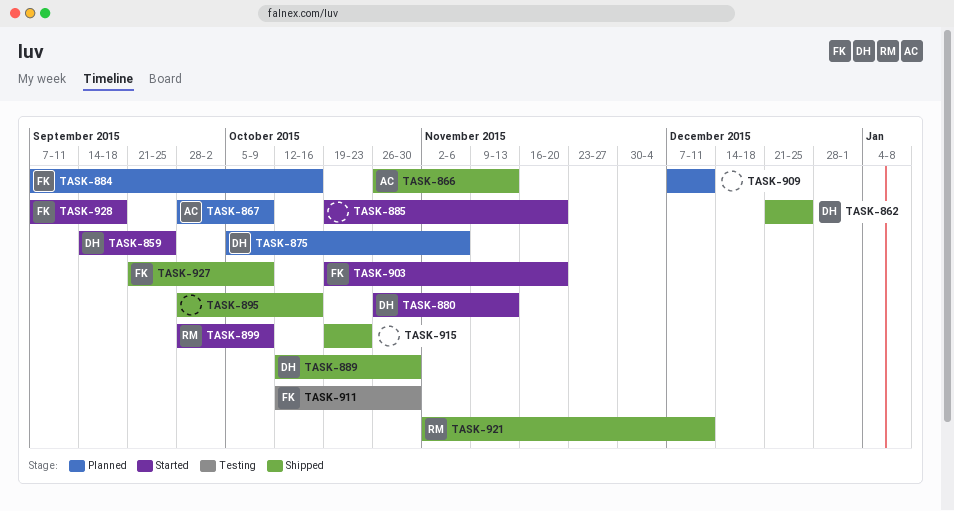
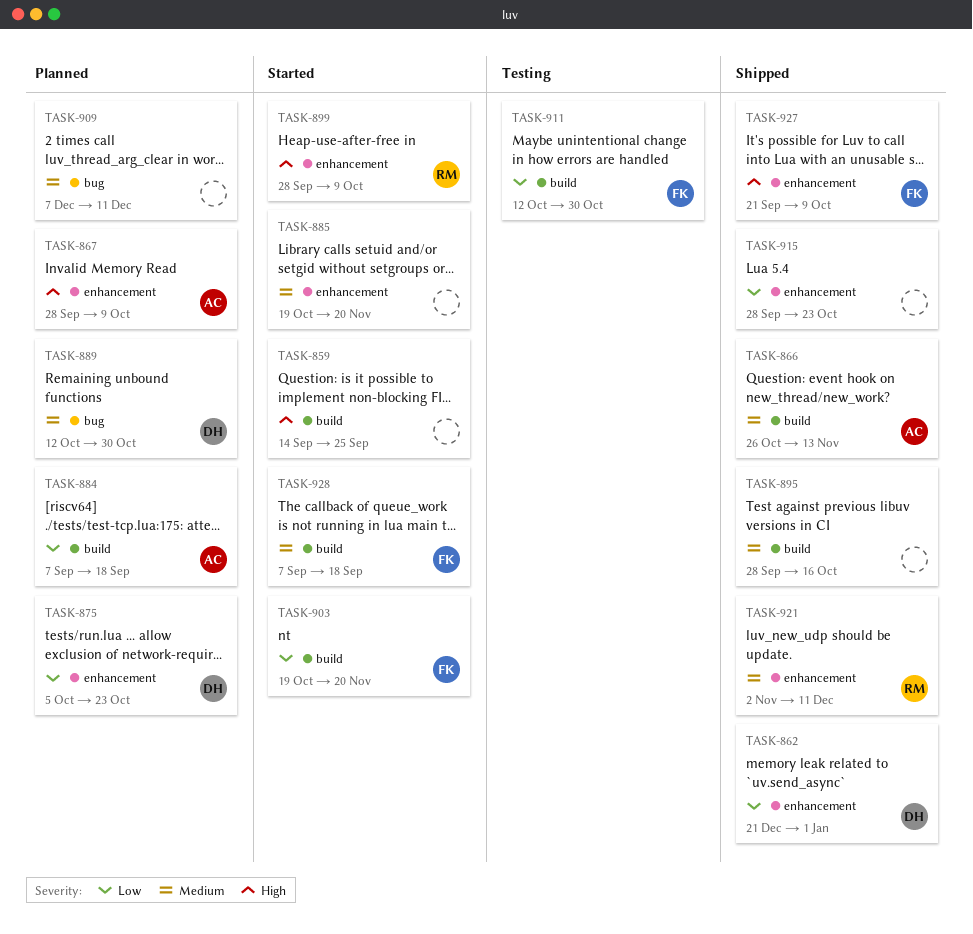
TASK-859, owner: DH -> none
TASK-862, due: Dec 25 -> Jan 1
TASK-875, due: Nov 6 -> Oct 23
TASK-880: present -> none
TASK-884, owner: FK -> AC
TASK-884, due: Oct 16 -> Sep 18
TASK-889, status: Shipped -> Planned
TASK-915, start: Oct 19 -> Sep 28

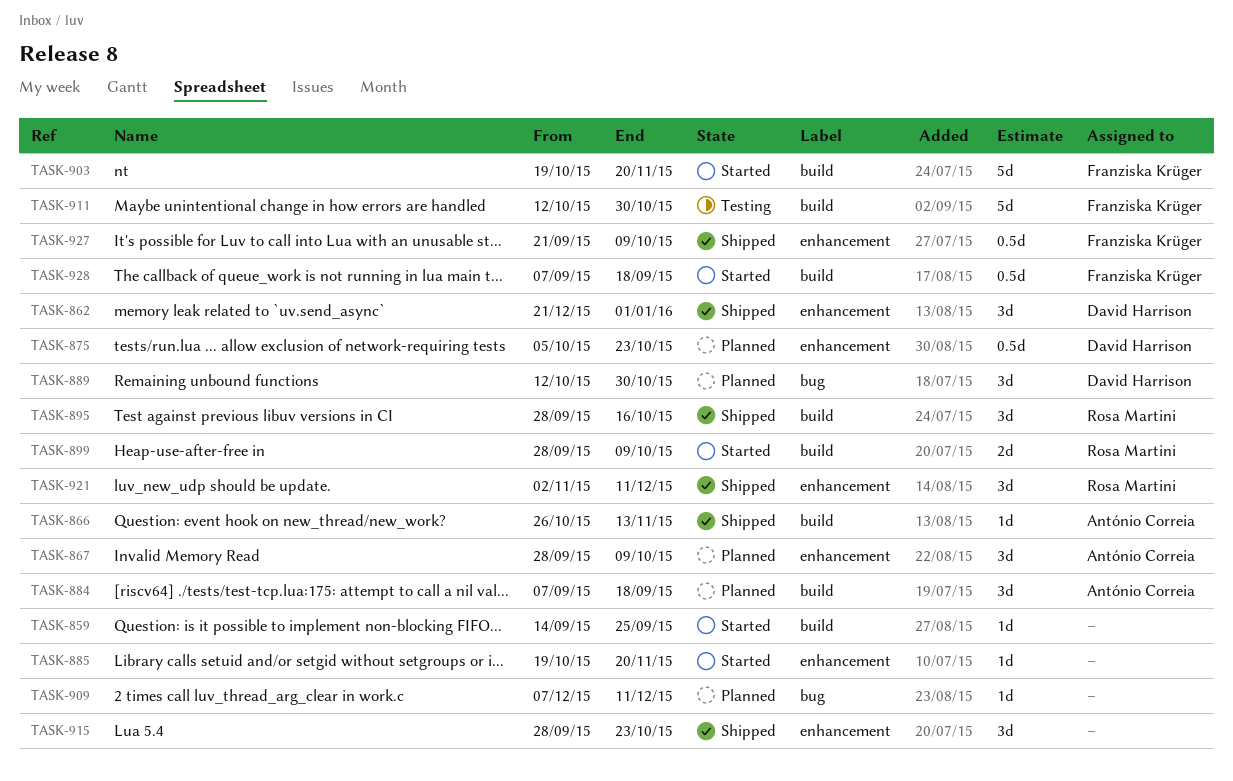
TASK-895, owner: none -> Rosa Martini
TASK-899, label: enhancement -> build

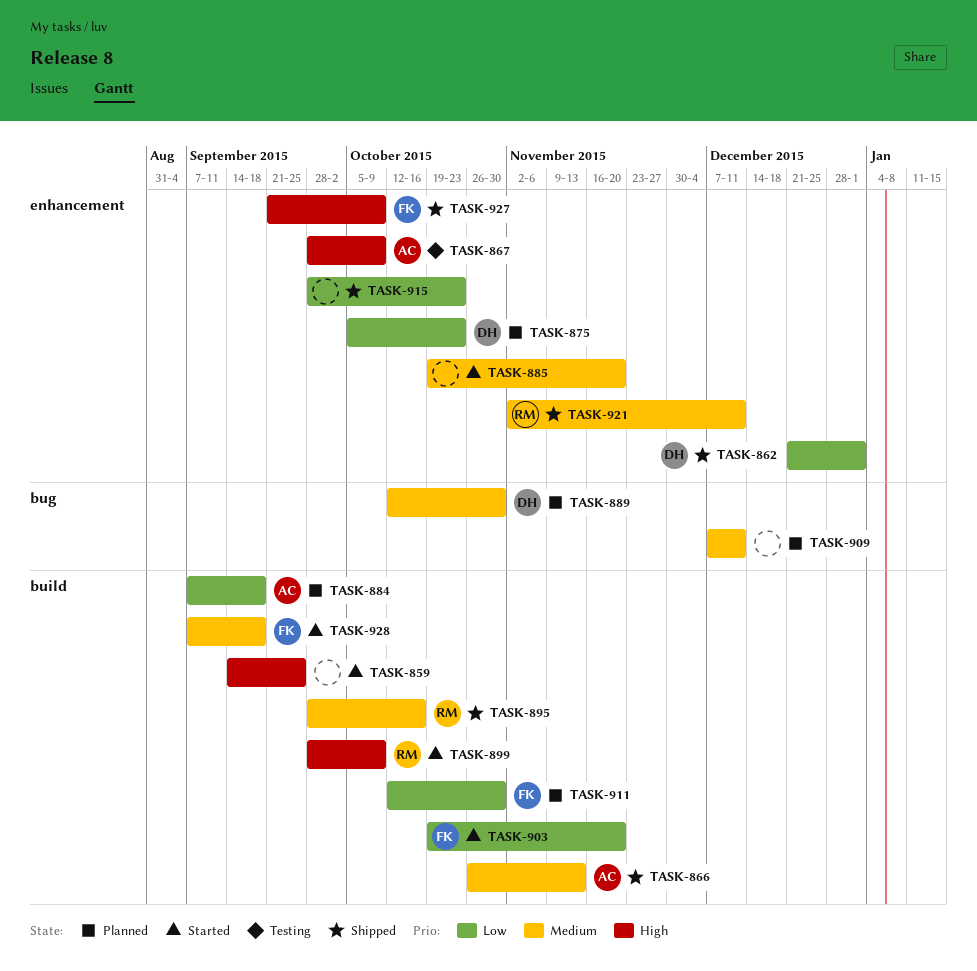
TASK-867, status: Planned -> Testing
TASK-911, status: Testing -> Planned

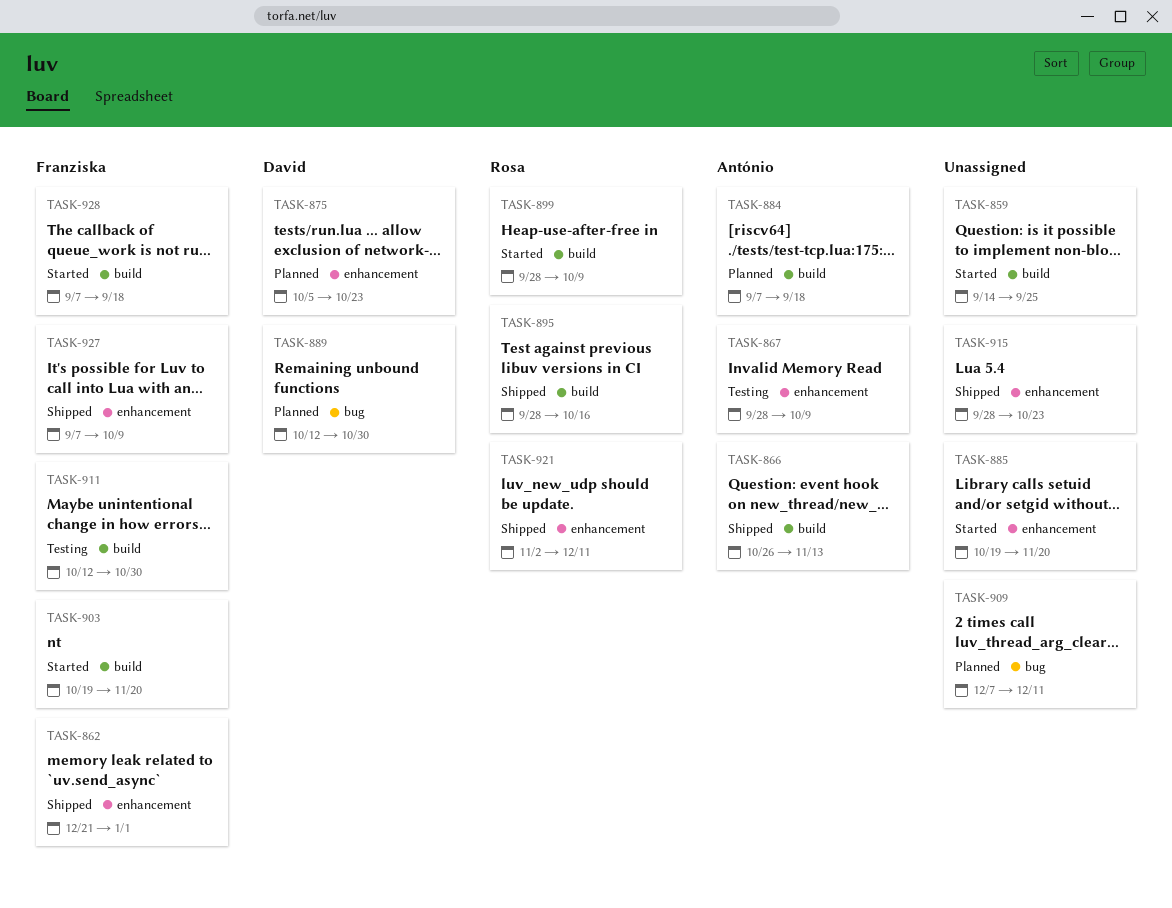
TASK-862, owner: David -> Franziska
TASK-911, status: Planned -> Testing
TASK-927, start: Sep 21 -> Sep 7

